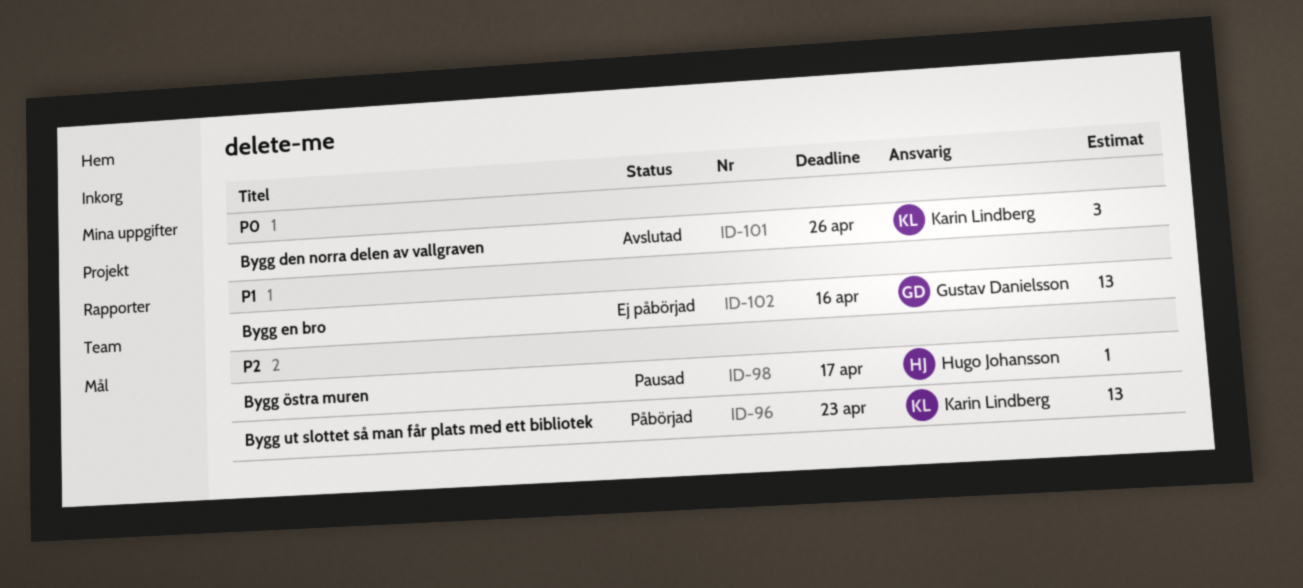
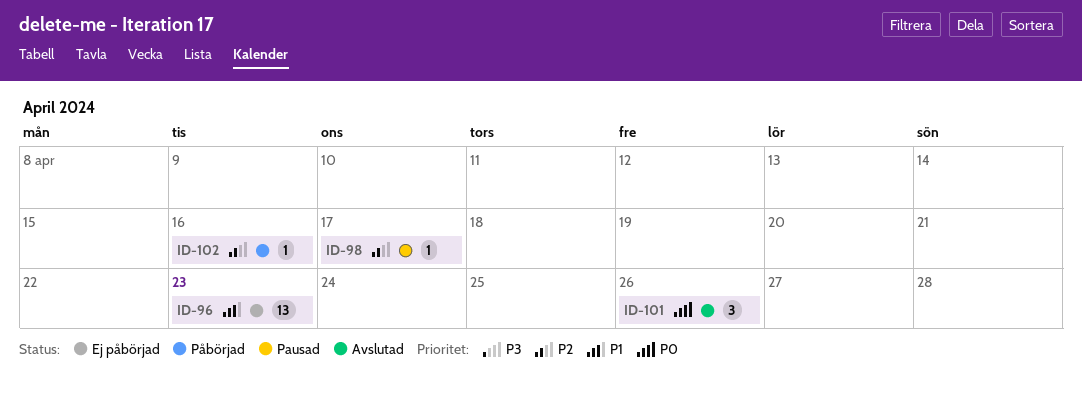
ID-96, status: Påbörjad -> Ej påbörjad
ID-96, priority: P2 -> P1
ID-102, status: Ej påbörjad -> Påbörjad
ID-102, priority: P1 -> P2
ID-102, estimate: 13 -> 1

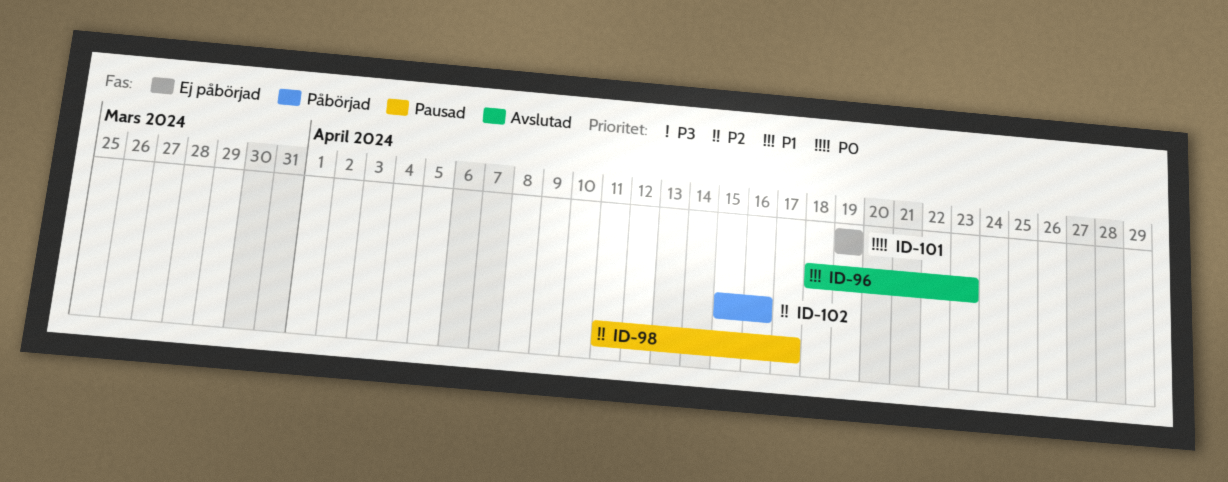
ID-96, status: Ej påbörjad -> Avslutad
ID-101, status: Avslutad -> Ej påbörjad
ID-101, due: Apr 26 -> Apr 19

